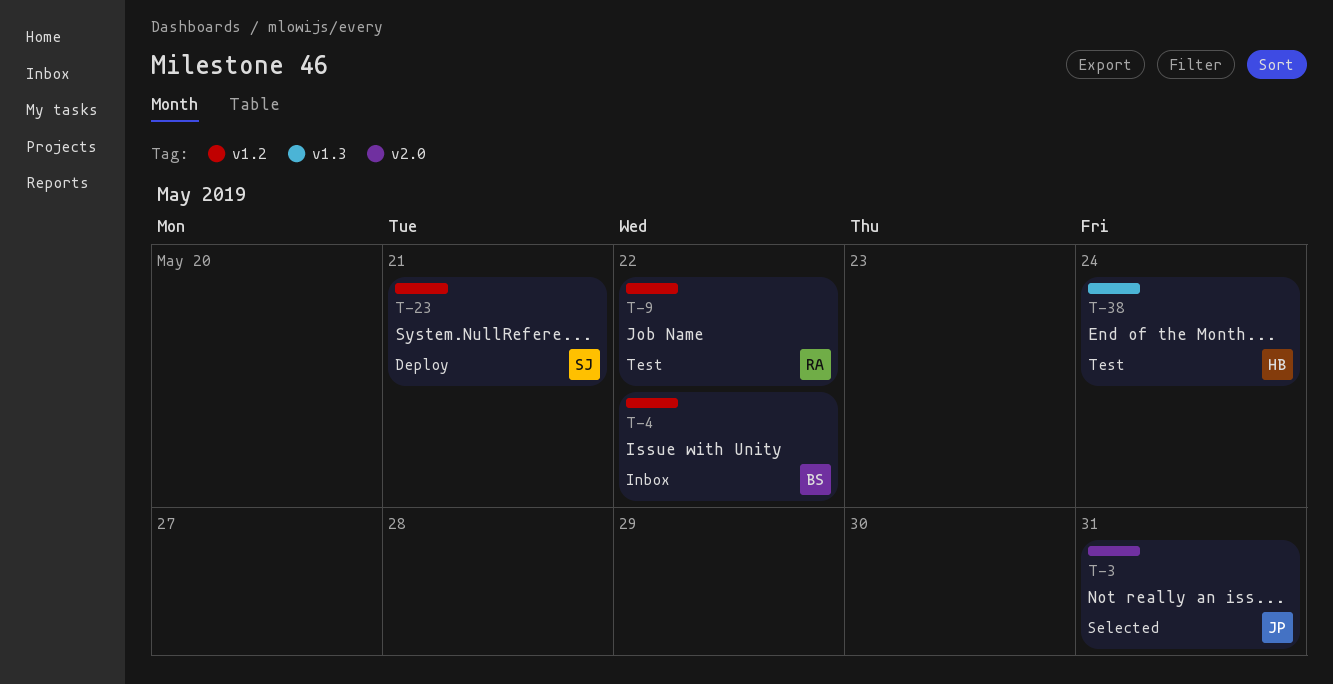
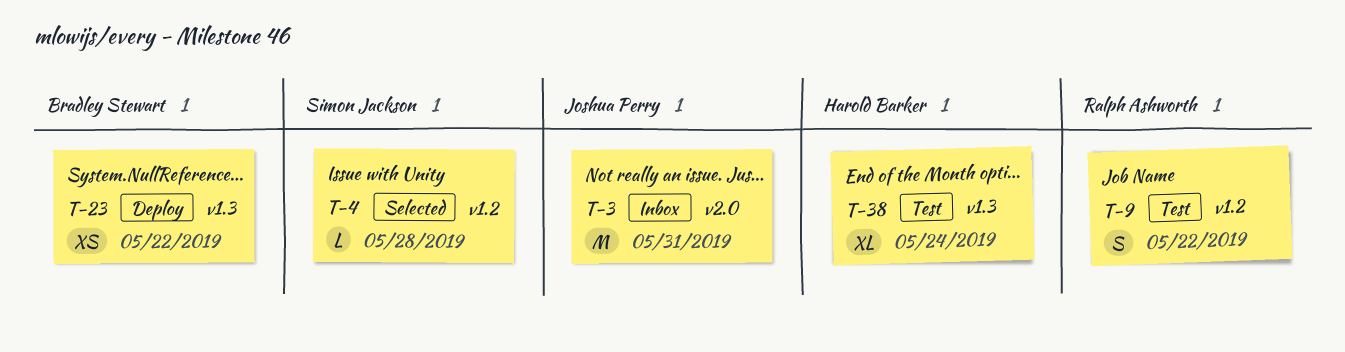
T-3, status: Selected -> Inbox
T-4, status: Inbox -> Selected
T-4, owner: Bradley Stewart -> Simon Jackson
T-4, due: May 22 -> May 28
T-23, owner: Simon Jackson -> Bradley Stewart
T-23, label: v1.2 -> v1.3
T-23, due: May 21 -> May 22

